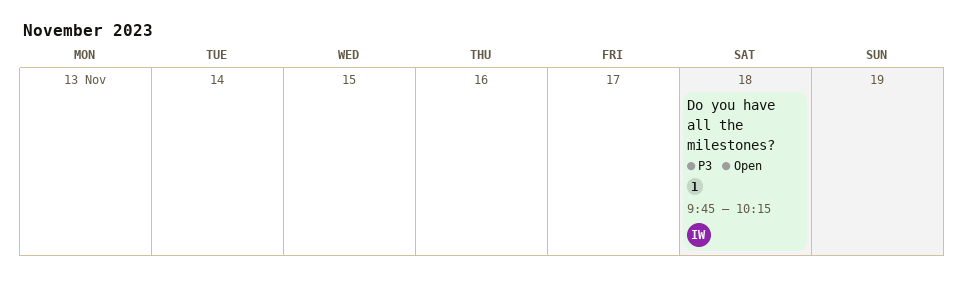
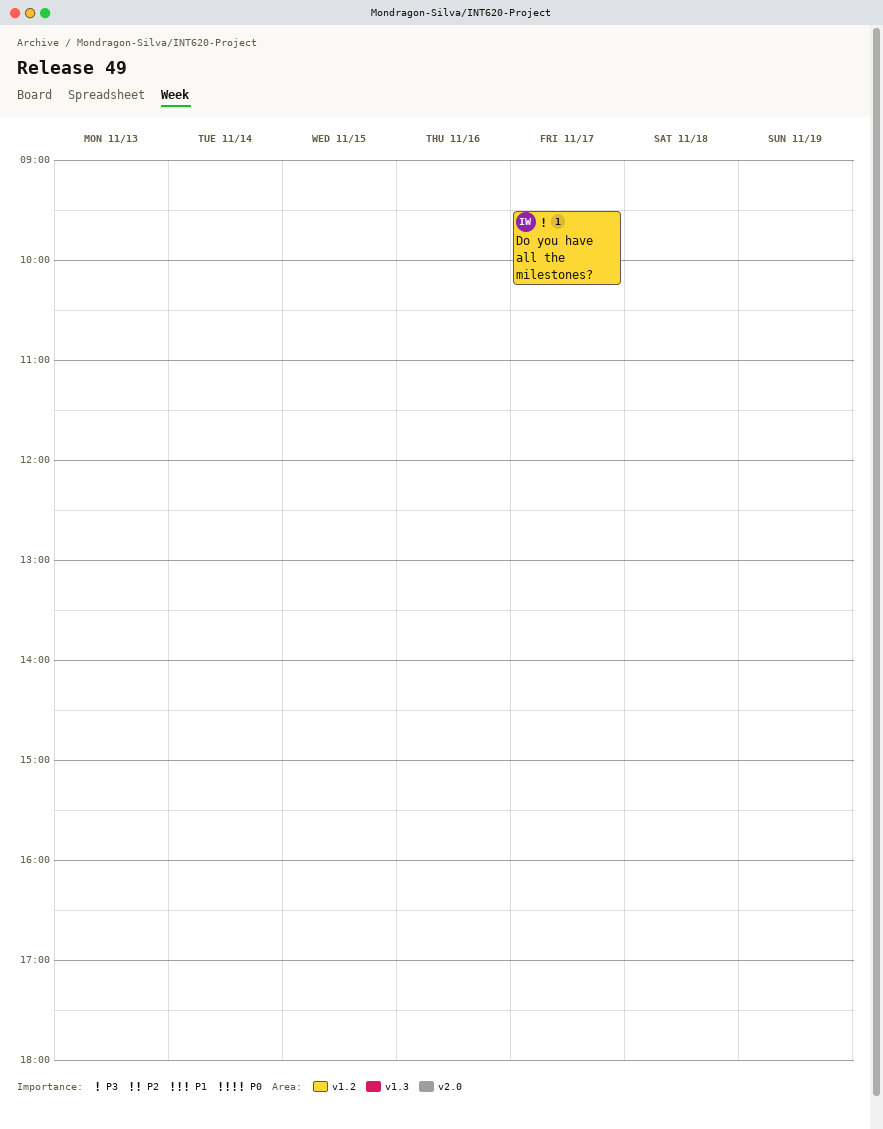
Do you have all the milestones?, day: Nov 18 -> Nov 17
Do you have all the milestones?, begins: 09:45 -> 09:30

